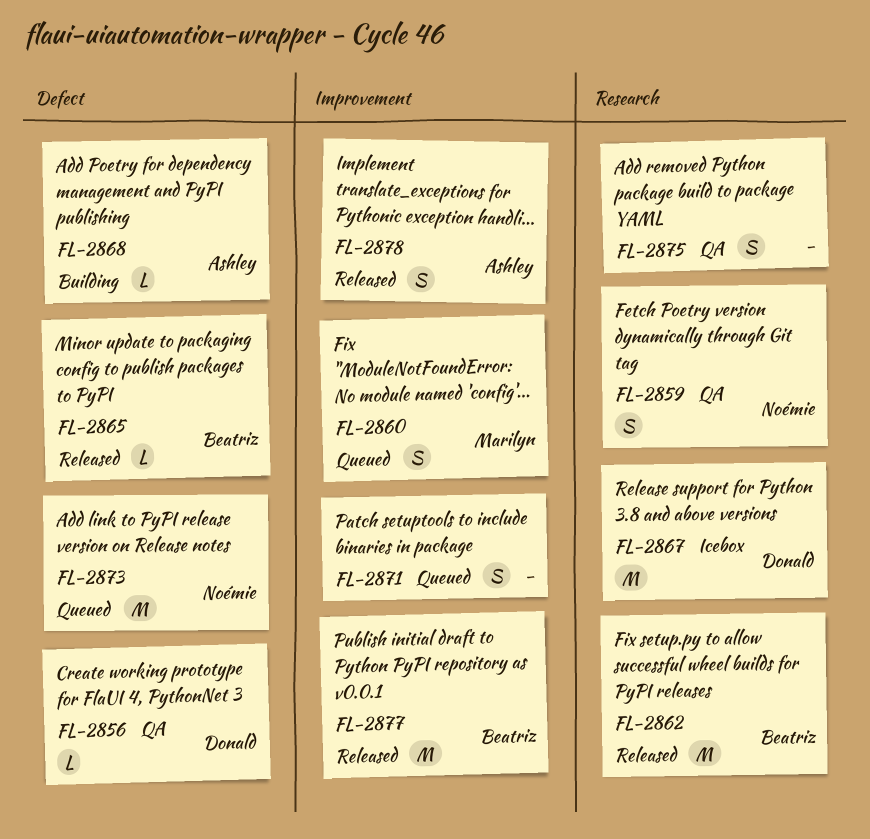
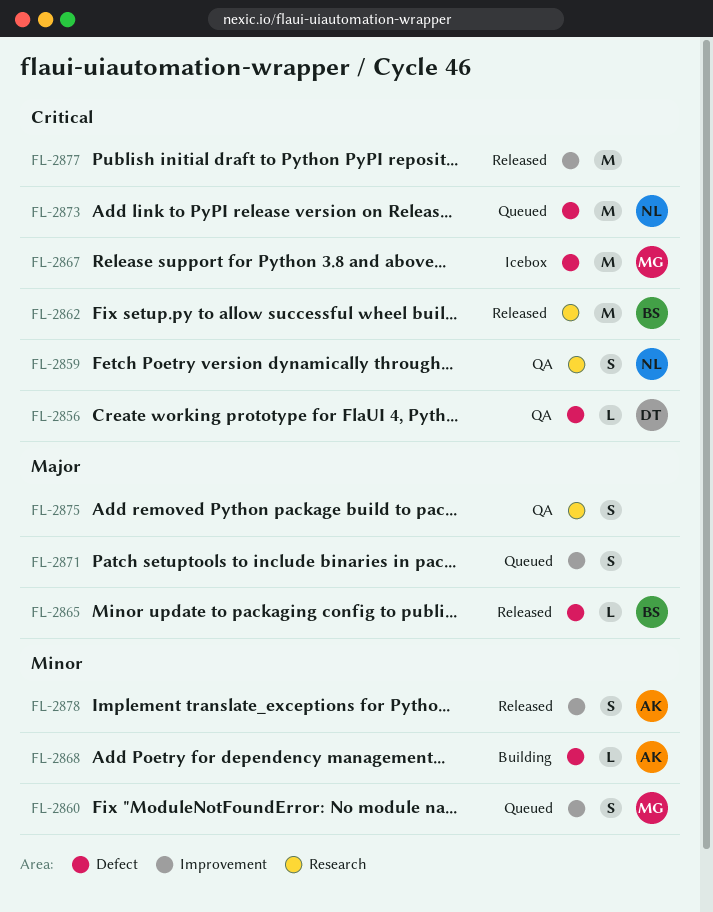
FL-2867, owner: Donald -> Marilyn
FL-2867, label: Research -> Defect
FL-2877, owner: Beatriz -> none

